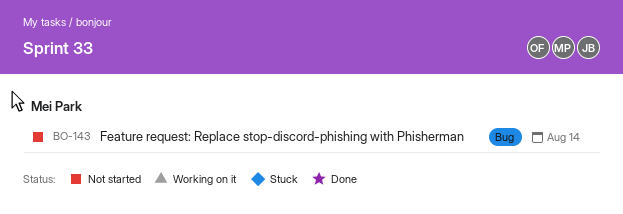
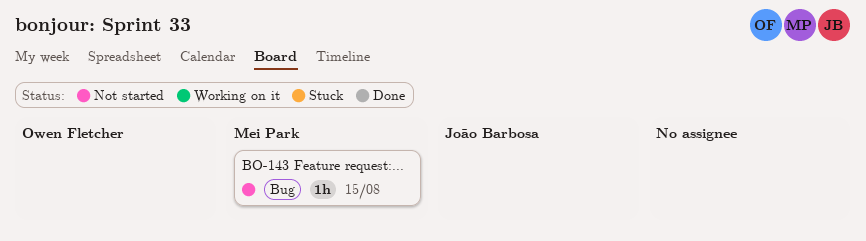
BO-143, due: Aug 14 -> Aug 15

